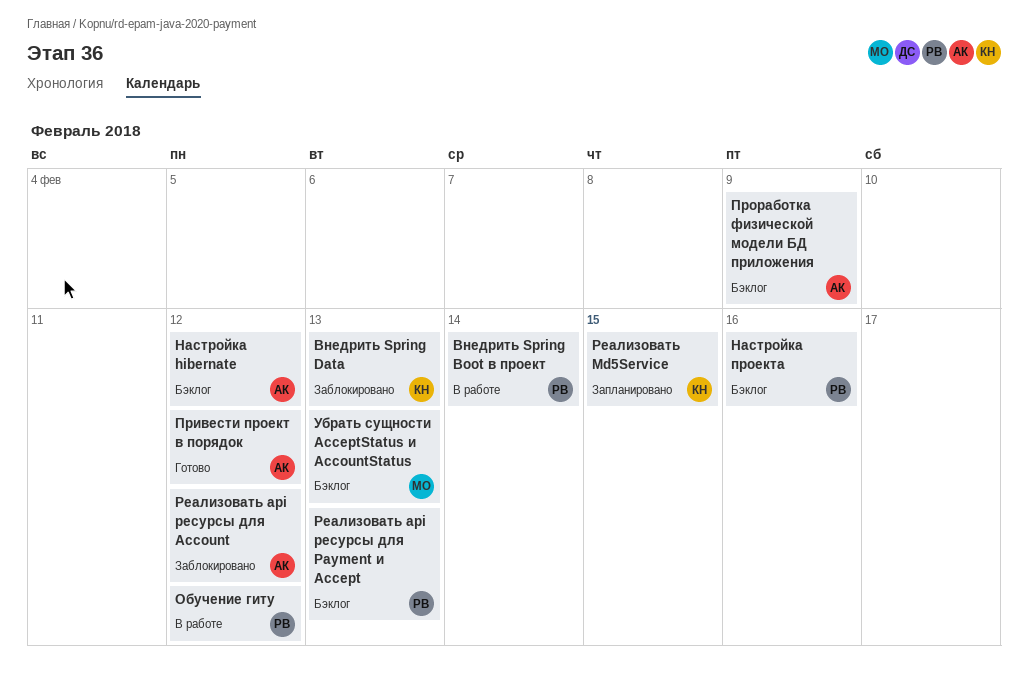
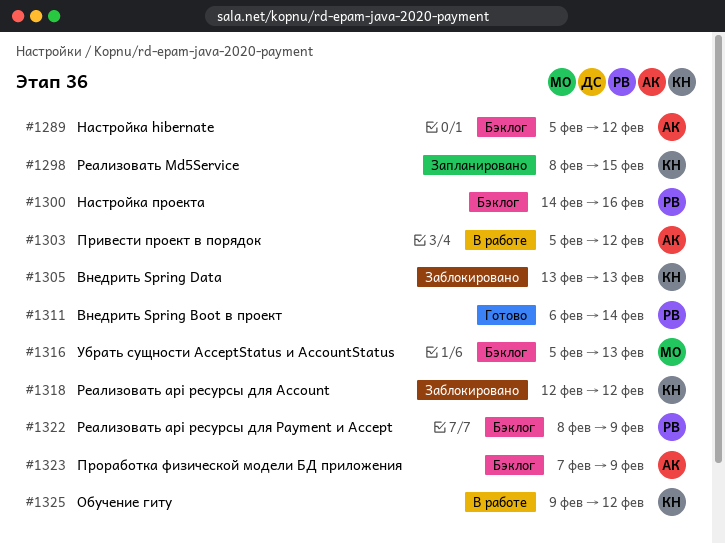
Внедрить Spring Boot в проект, status: В работе -> Готово
Обучение гиту, owner: РВ -> КН
Привести проект в порядок, status: Готово -> В работе
Реализовать api ресурсы для Account, owner: АК -> КН
Реализовать api ресурсы для Payment и Accept, due: Feb 13 -> Feb 9

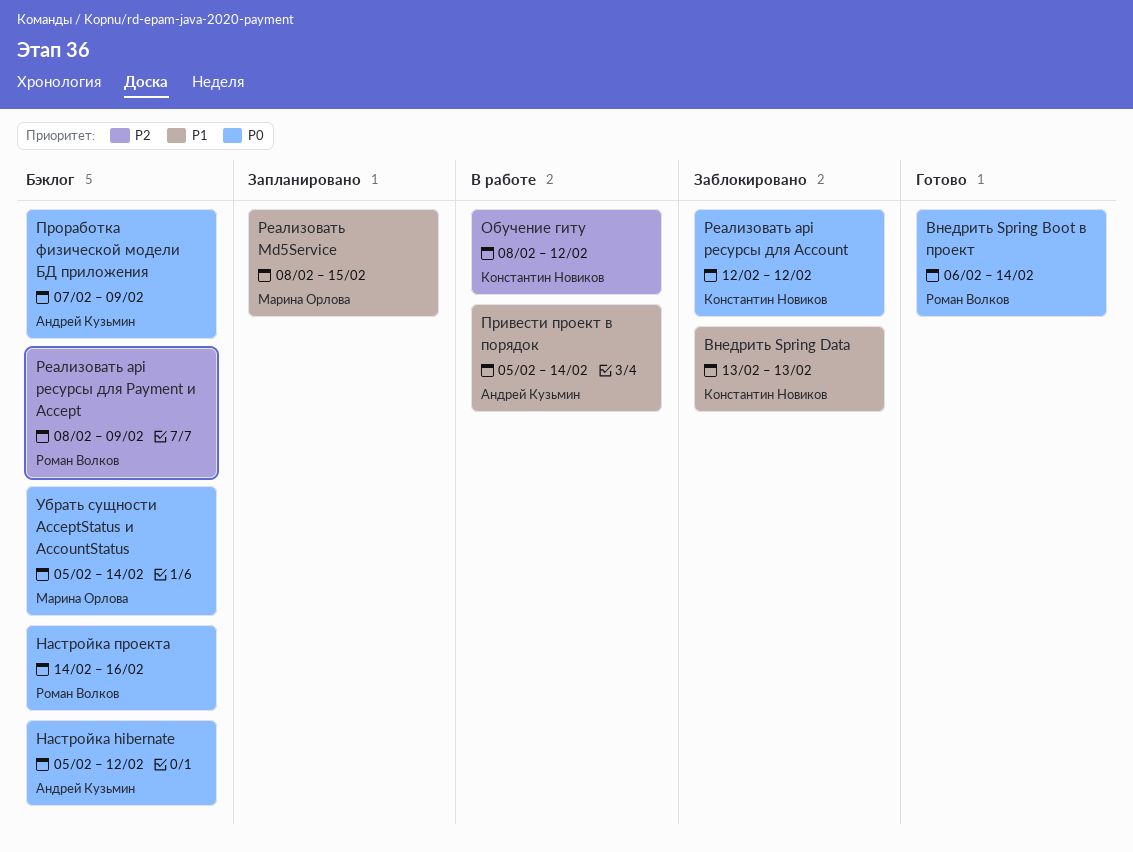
Обучение гиту, start: Feb 9 -> Feb 8
Привести проект в порядок, due: Feb 12 -> Feb 14
Реализовать Md5Service, owner: Константин Новиков -> Марина Орлова
Убрать сущности AcceptStatus и AccountStatus, due: Feb 13 -> Feb 14

